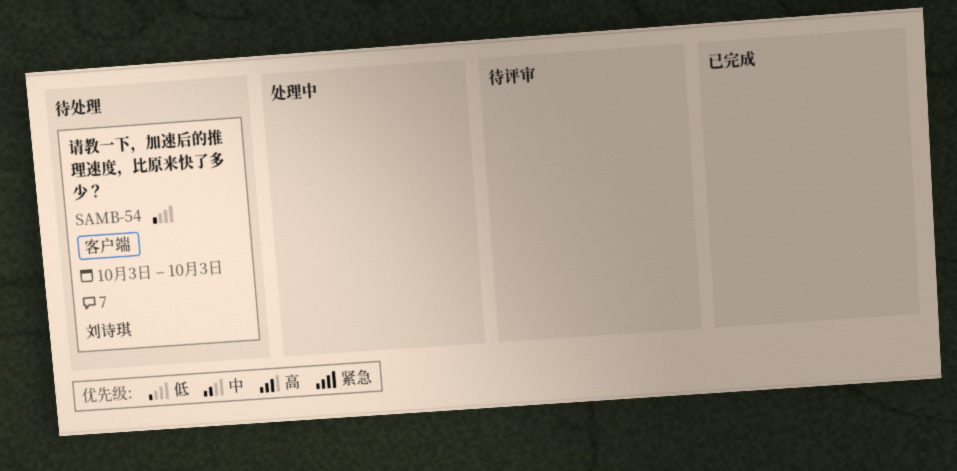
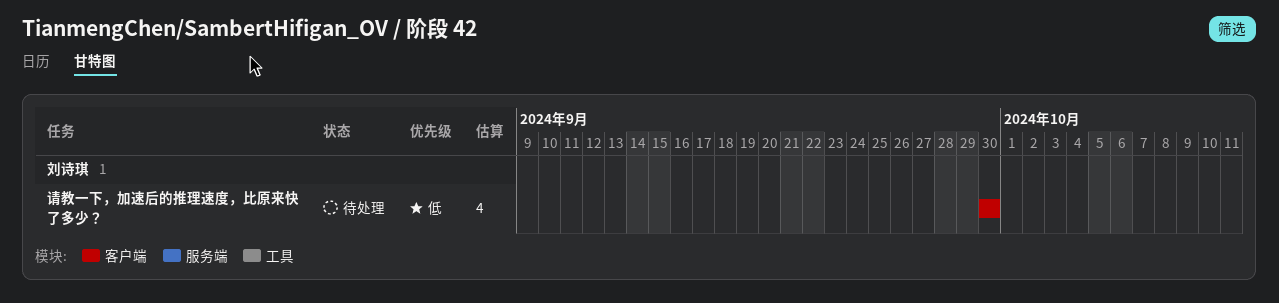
请教一下，加速后的推理速度，比原来快了多少？, start: Oct 3 -> Sep 30
请教一下，加速后的推理速度，比原来快了多少？, due: Oct 3 -> Sep 30

